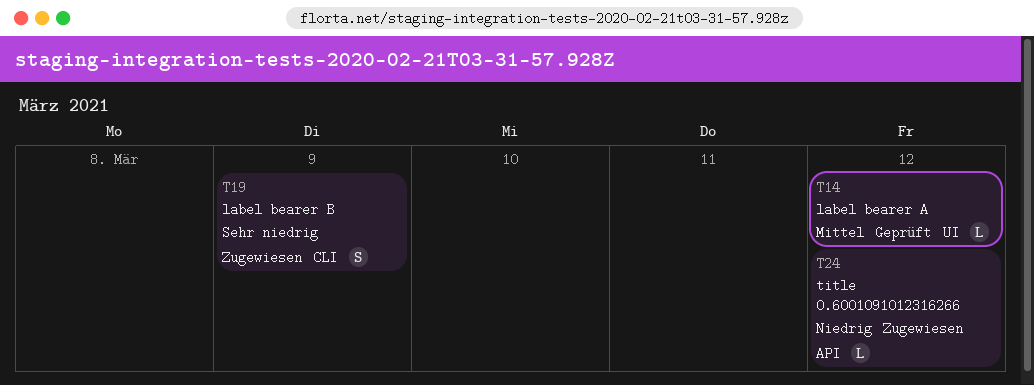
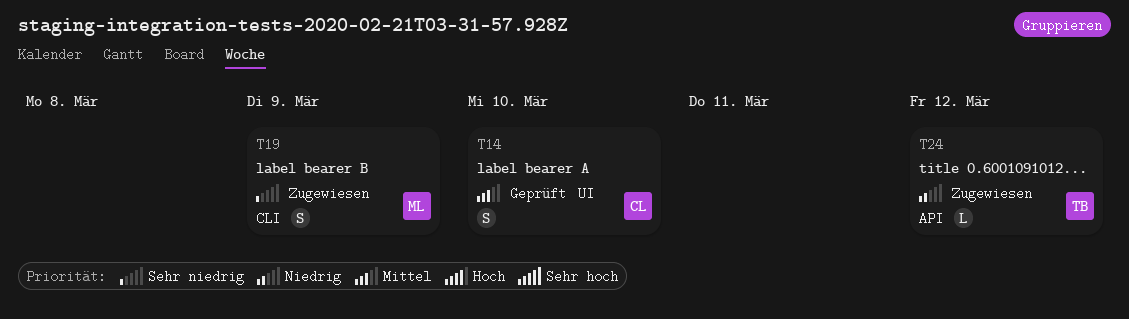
T14, estimate: L -> S
T14, due: Mar 12 -> Mar 10

